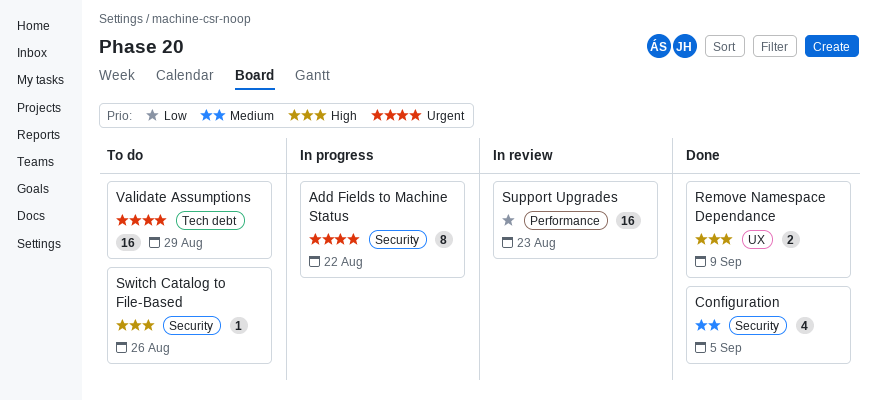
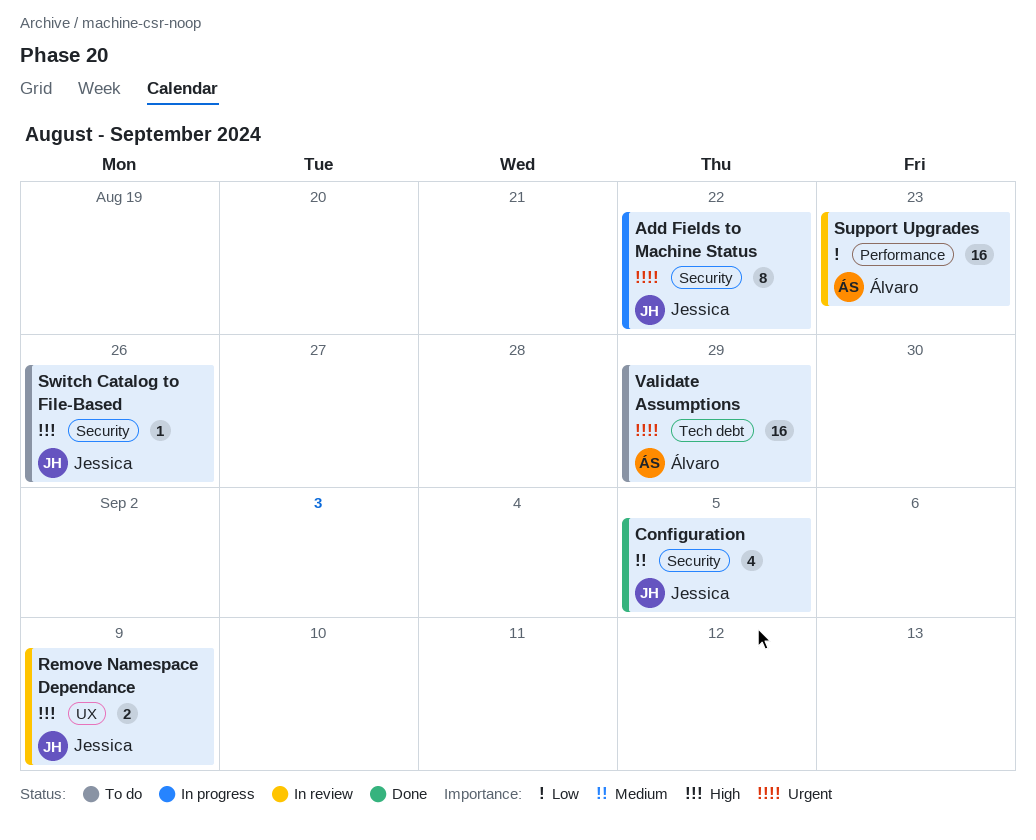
Remove Namespace Dependance, status: Done -> In review

